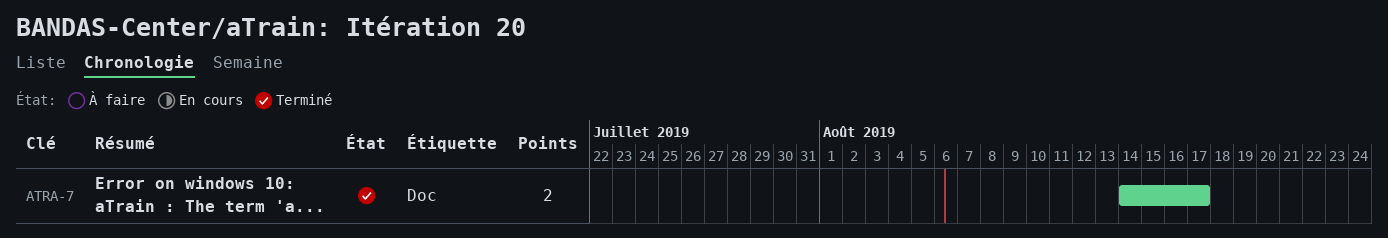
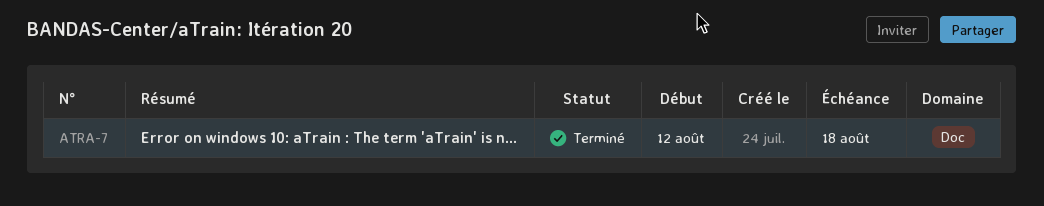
ATRA-7, start: Aug 14 -> Aug 12
ATRA-7, due: Aug 17 -> Aug 18

